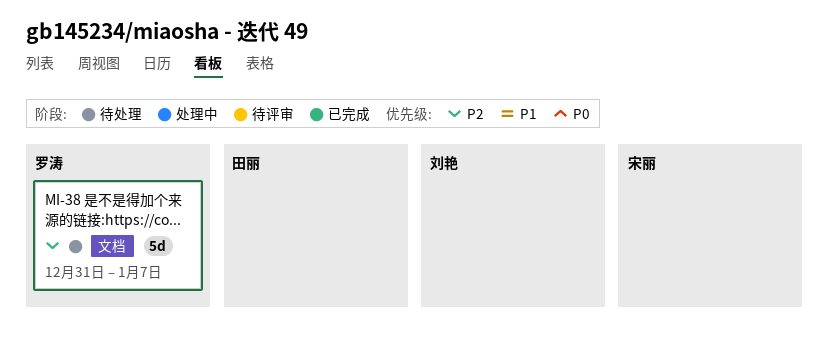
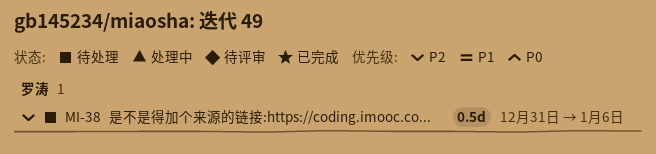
MI-38, estimate: 5d -> 0.5d
MI-38, due: Jan 7 -> Jan 6

